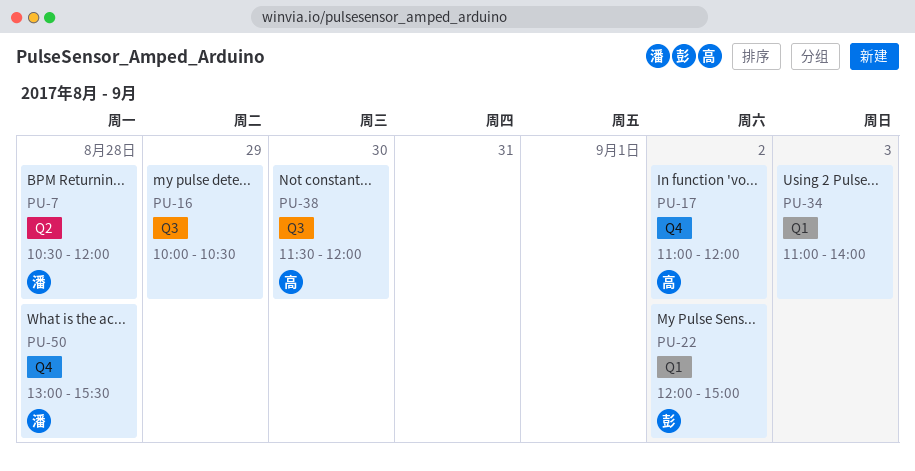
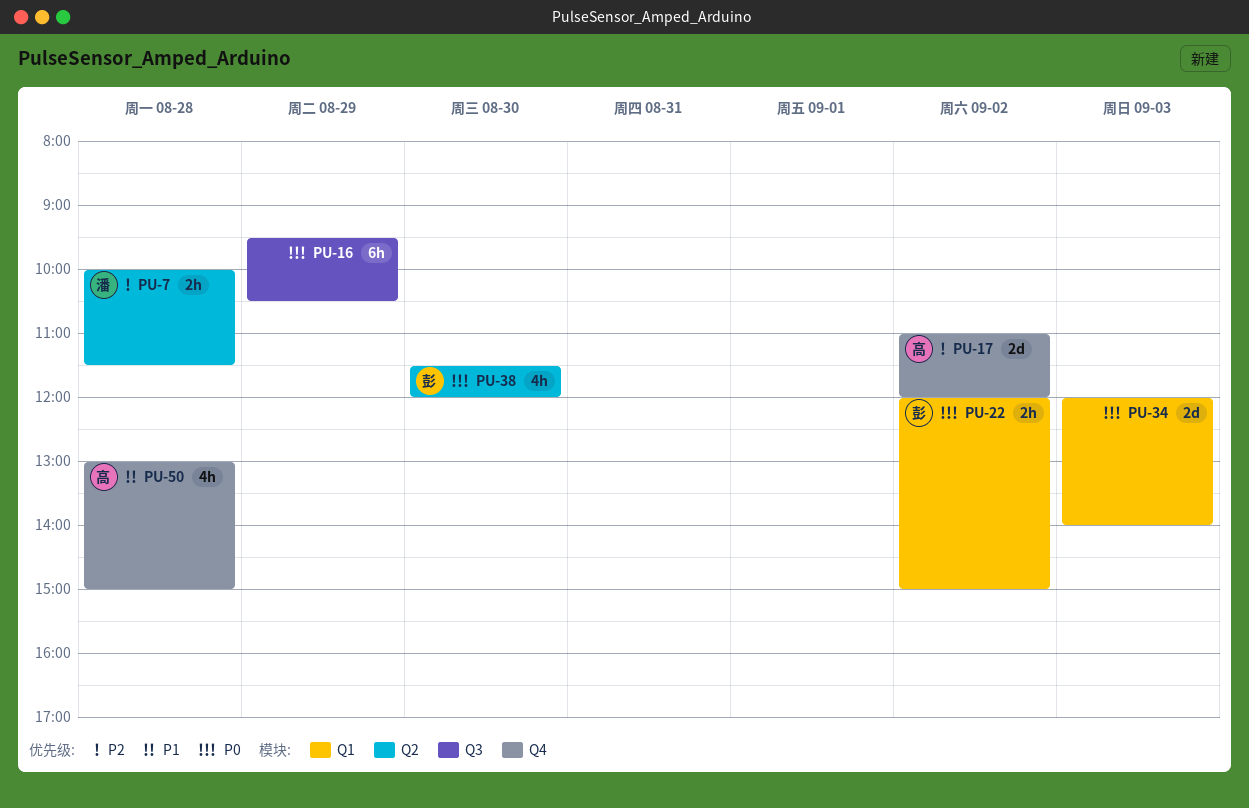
PU-7, begins: 10:30 -> 10:00
PU-7, ends: 12:00 -> 11:30
PU-16, begins: 10:00 -> 09:30
PU-34, begins: 11:00 -> 12:00
PU-38, owner: 高 -> 彭
PU-38, label: Q3 -> Q2
PU-50, owner: 潘 -> 高
PU-50, ends: 15:30 -> 15:00

